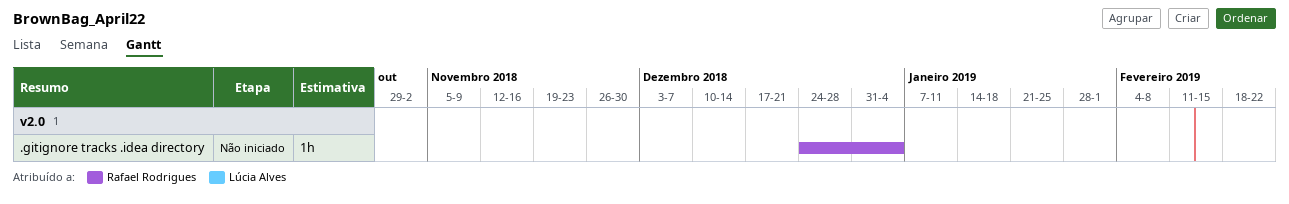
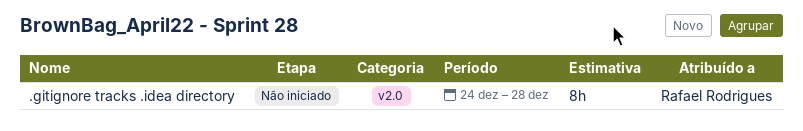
.gitignore tracks .idea directory, estimate: 1h -> 8h
.gitignore tracks .idea directory, due: Jan 4 -> Dec 28

